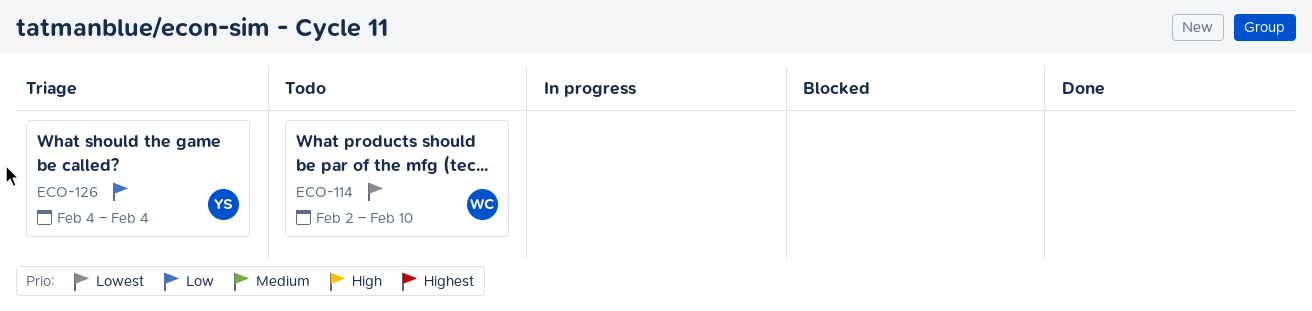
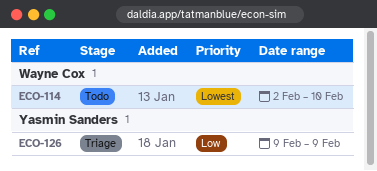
ECO-126, start: Feb 4 -> Feb 9
ECO-126, due: Feb 4 -> Feb 9

